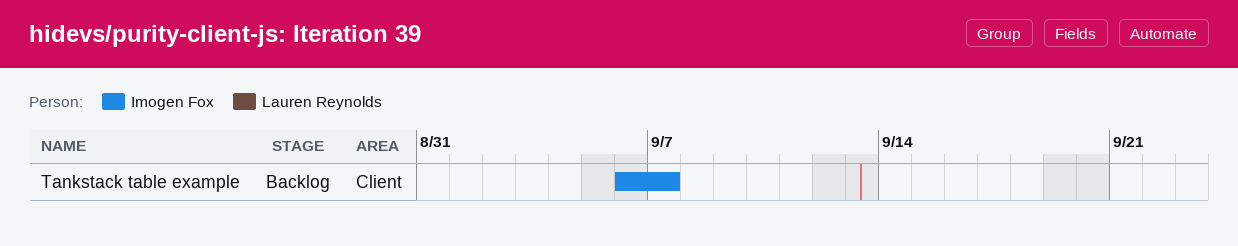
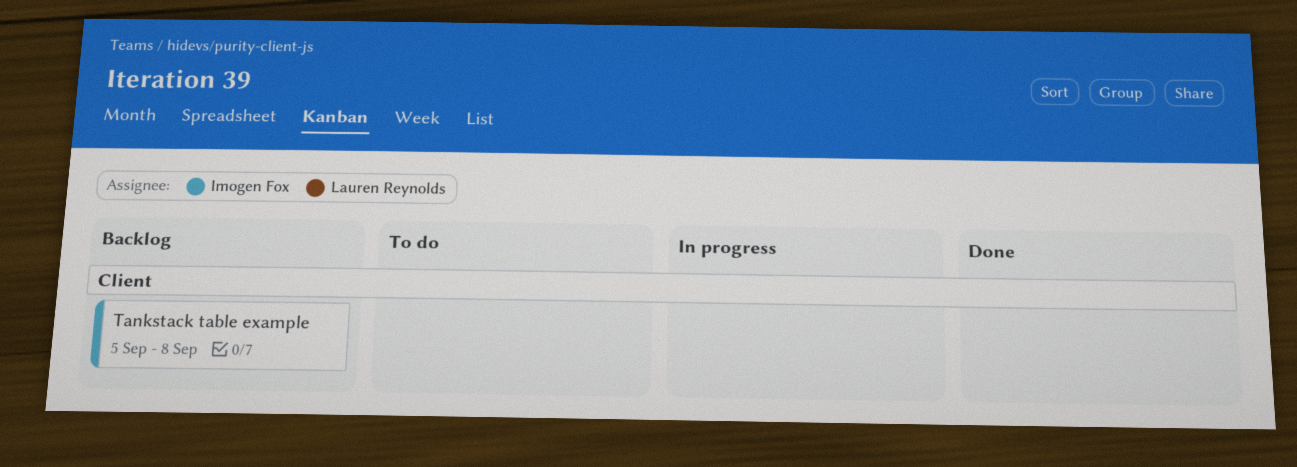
Tankstack table example, start: Sep 6 -> Sep 5
Tankstack table example, due: Sep 7 -> Sep 8

